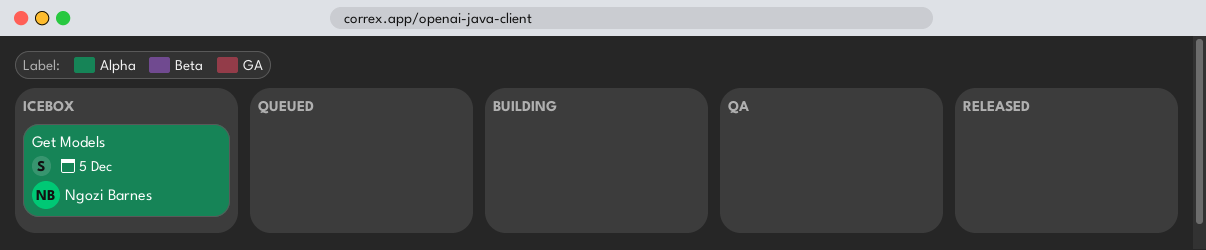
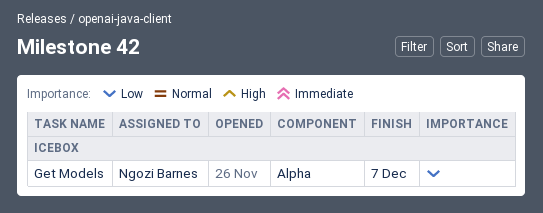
Get Models, due: Dec 5 -> Dec 7

